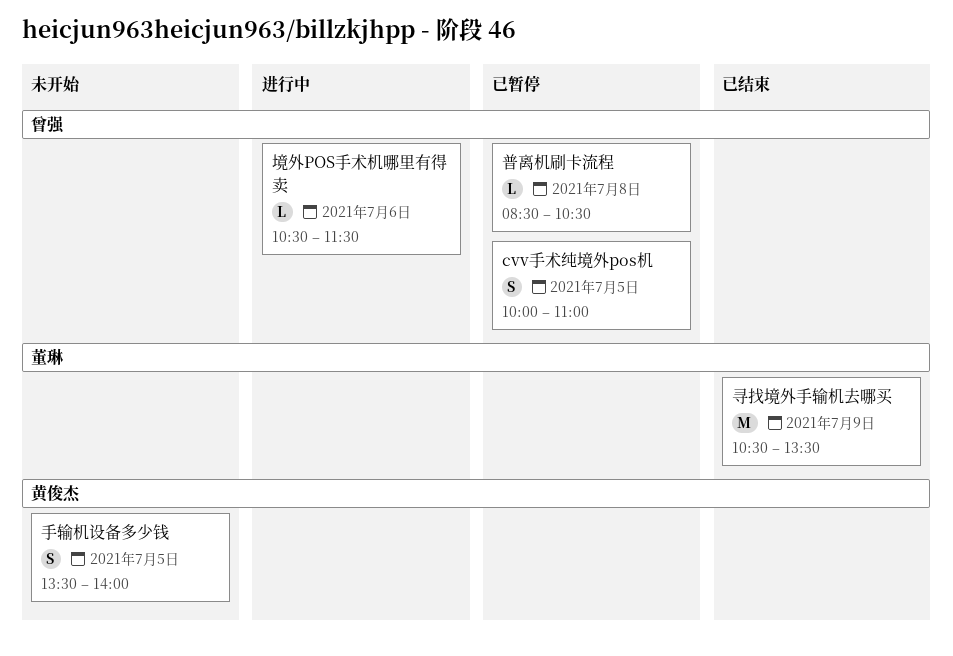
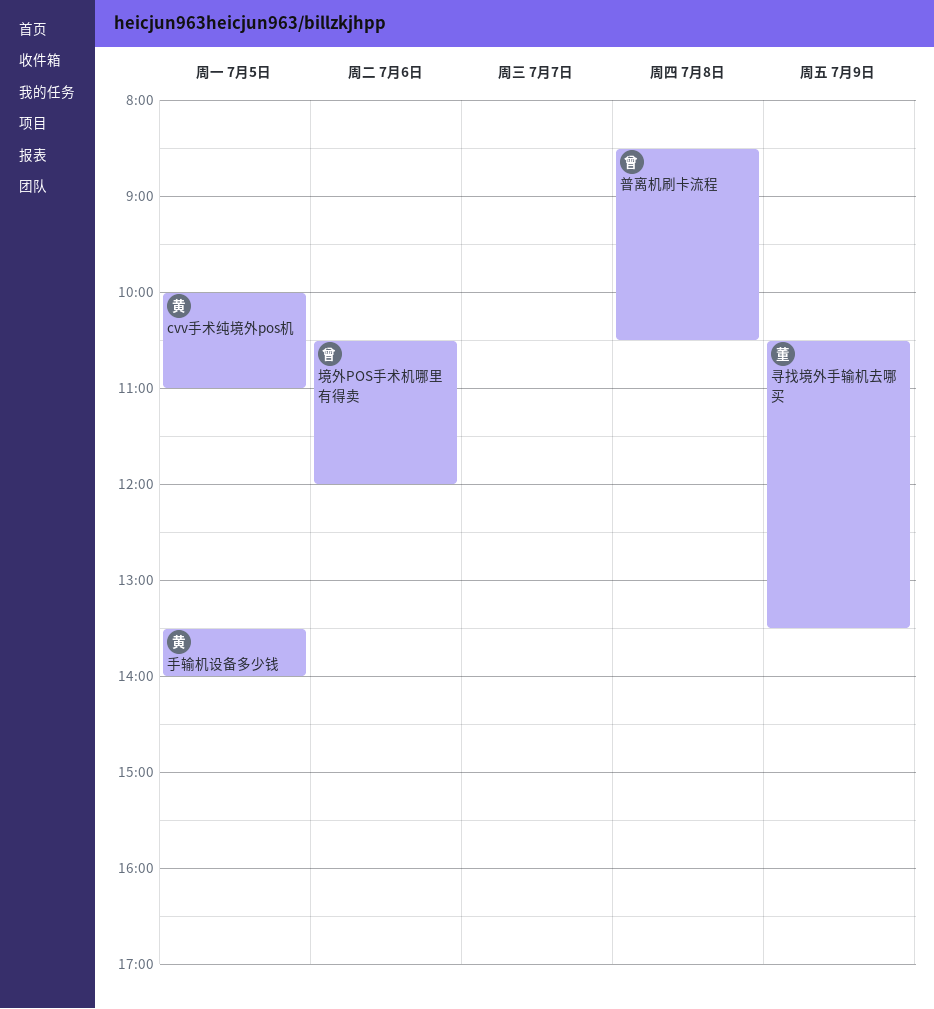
cvv手术纯境外pos机, owner: 曾强 -> 黄俊杰
境外POS手术机哪里有得卖, ends: 11:30 -> 12:00

